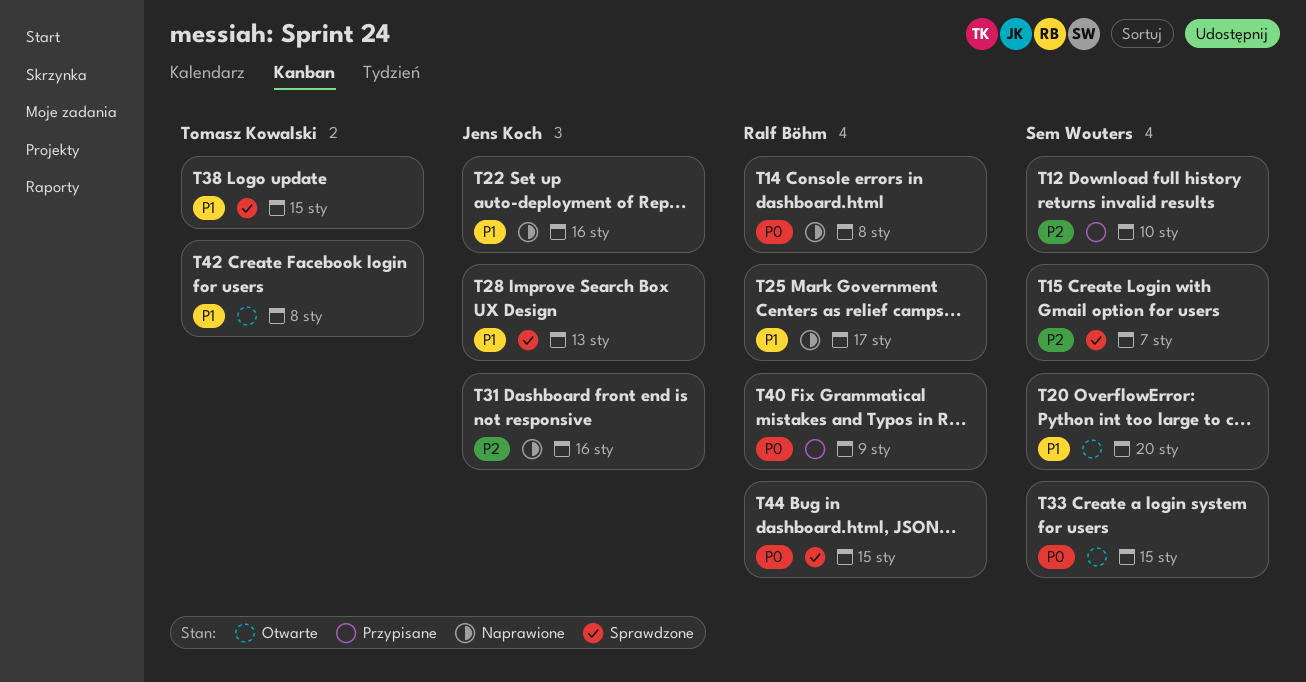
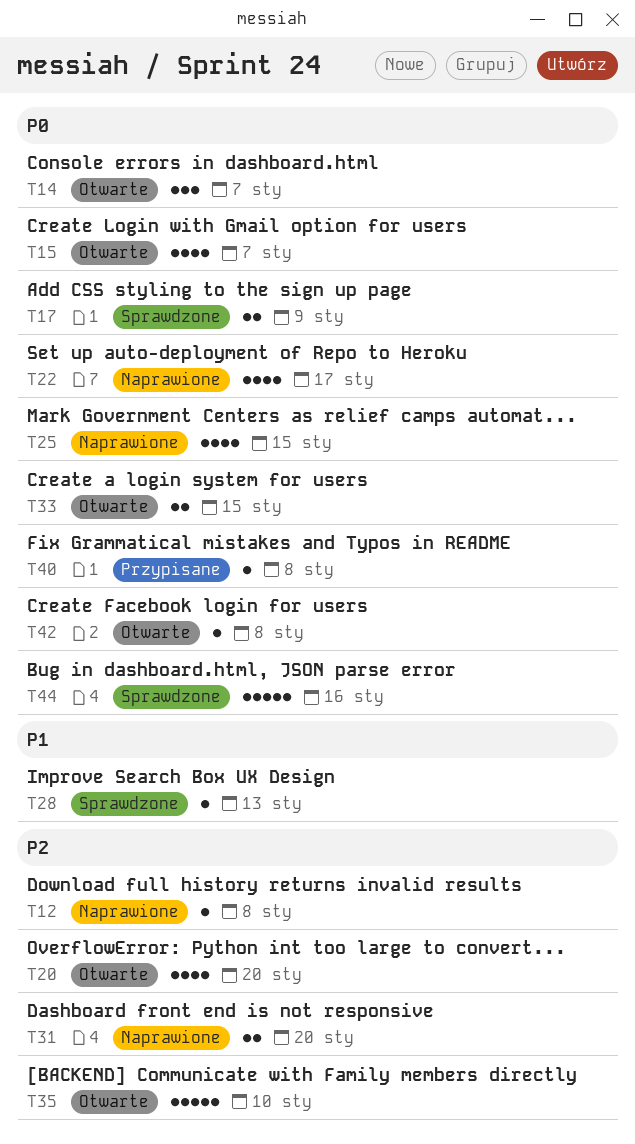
T12, status: Przypisane -> Naprawione
T12, due: Jan 10 -> Jan 8
T14, status: Naprawione -> Otwarte
T14, due: Jan 8 -> Jan 7
T15, status: Sprawdzone -> Otwarte
T15, priority: P2 -> P0
T17: none -> present
T20, priority: P1 -> P2
T22, priority: P1 -> P0
T22, due: Jan 16 -> Jan 17
T25, priority: P1 -> P0
T25, due: Jan 17 -> Jan 15
T31, due: Jan 16 -> Jan 20
T35: none -> present
T38: present -> none
T40, due: Jan 9 -> Jan 8
T42, priority: P1 -> P0
T44, due: Jan 15 -> Jan 16

